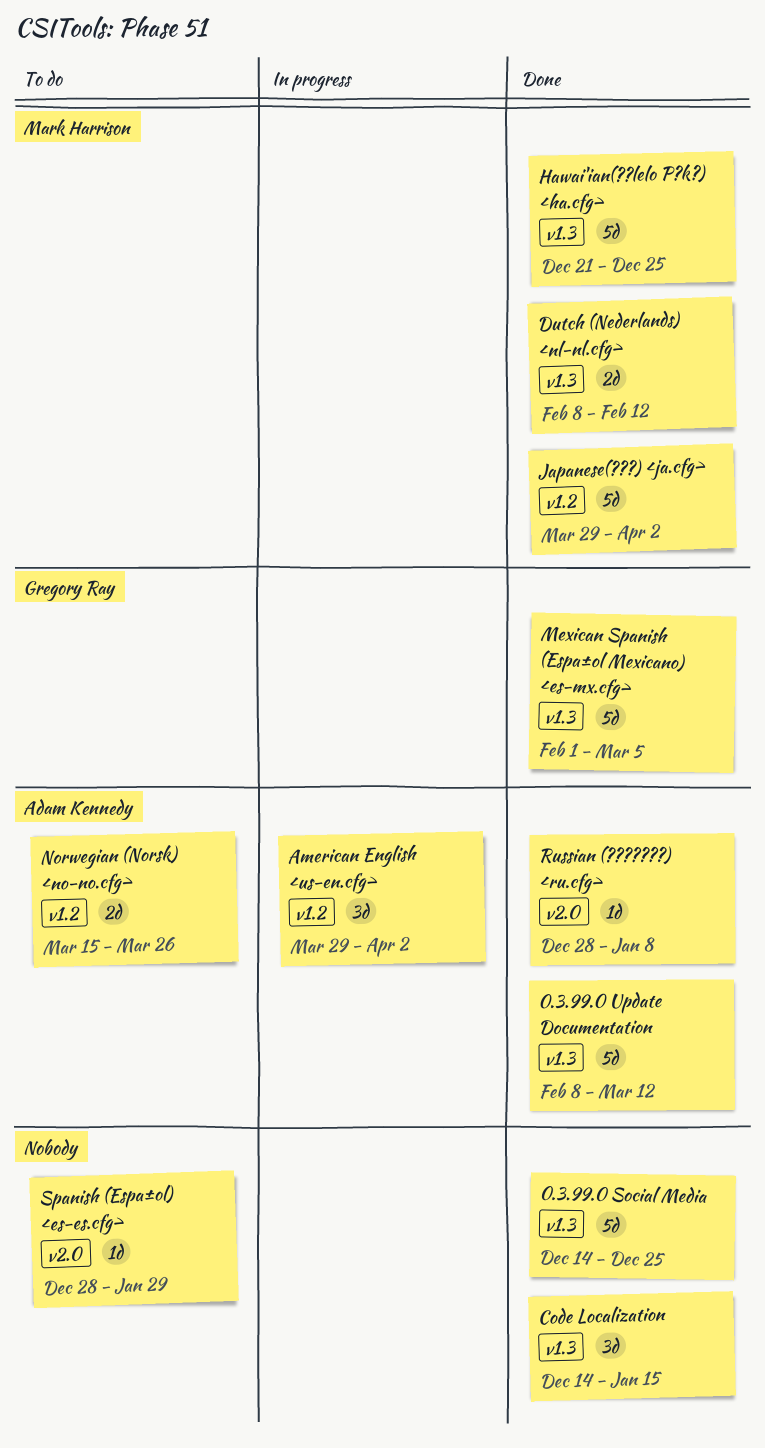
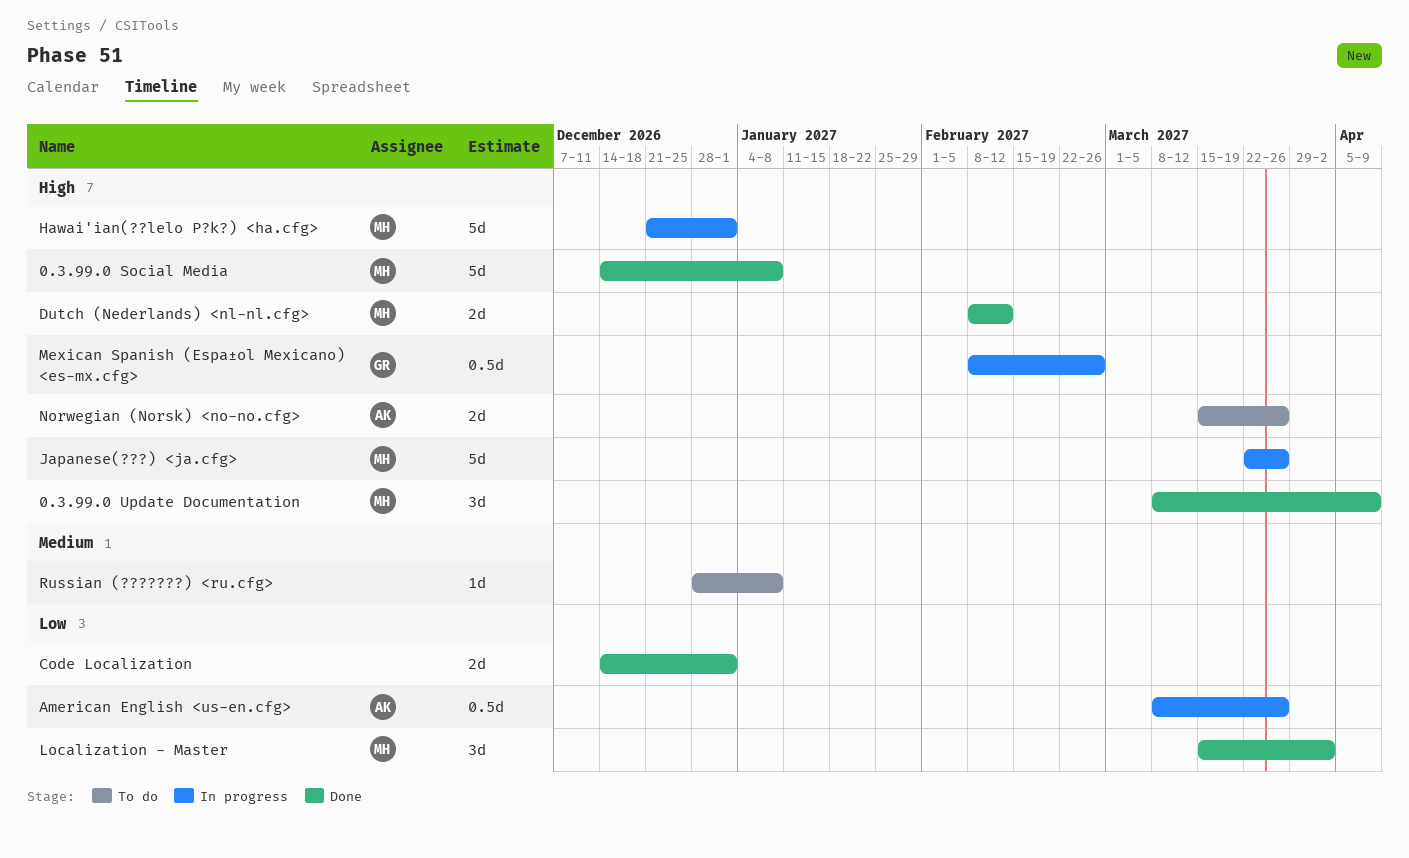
0.3.99.0 Social Media, owner: none -> Mark Harrison
0.3.99.0 Social Media, due: Dec 25 -> Jan 8
0.3.99.0 Update Documentation, owner: Adam Kennedy -> Mark Harrison
0.3.99.0 Update Documentation, estimate: 5d -> 3d
0.3.99.0 Update Documentation, start: Feb 8 -> Mar 8
0.3.99.0 Update Documentation, due: Mar 12 -> Apr 9
American English <us-en.cfg>, estimate: 3d -> 0.5d
American English <us-en.cfg>, start: Mar 29 -> Mar 8
American English <us-en.cfg>, due: Apr 2 -> Mar 26
Code Localization, estimate: 3d -> 2d
Code Localization, due: Jan 15 -> Jan 1
Hawai'ian(??lelo P?k?) <ha.cfg>, status: Done -> In progress
Hawai'ian(??lelo P?k?) <ha.cfg>, due: Dec 25 -> Jan 1
Japanese(???) <ja.cfg>, status: Done -> In progress
Japanese(???) <ja.cfg>, start: Mar 29 -> Mar 22
Japanese(???) <ja.cfg>, due: Apr 2 -> Mar 26
Localization - Master: none -> present
Mexican Spanish (Espa±ol Mexicano) <es-mx.cfg>, status: Done -> In progress
Mexican Spanish (Espa±ol Mexicano) <es-mx.cfg>, estimate: 5d -> 0.5d
Mexican Spanish (Espa±ol Mexicano) <es-mx.cfg>, start: Feb 1 -> Feb 8
Mexican Spanish (Espa±ol Mexicano) <es-mx.cfg>, due: Mar 5 -> Feb 26
Russian (???????) <ru.cfg>, status: Done -> To do
Russian (???????) <ru.cfg>, owner: Adam Kennedy -> none
Spanish (Espa±ol) <es-es.cfg>: present -> none

